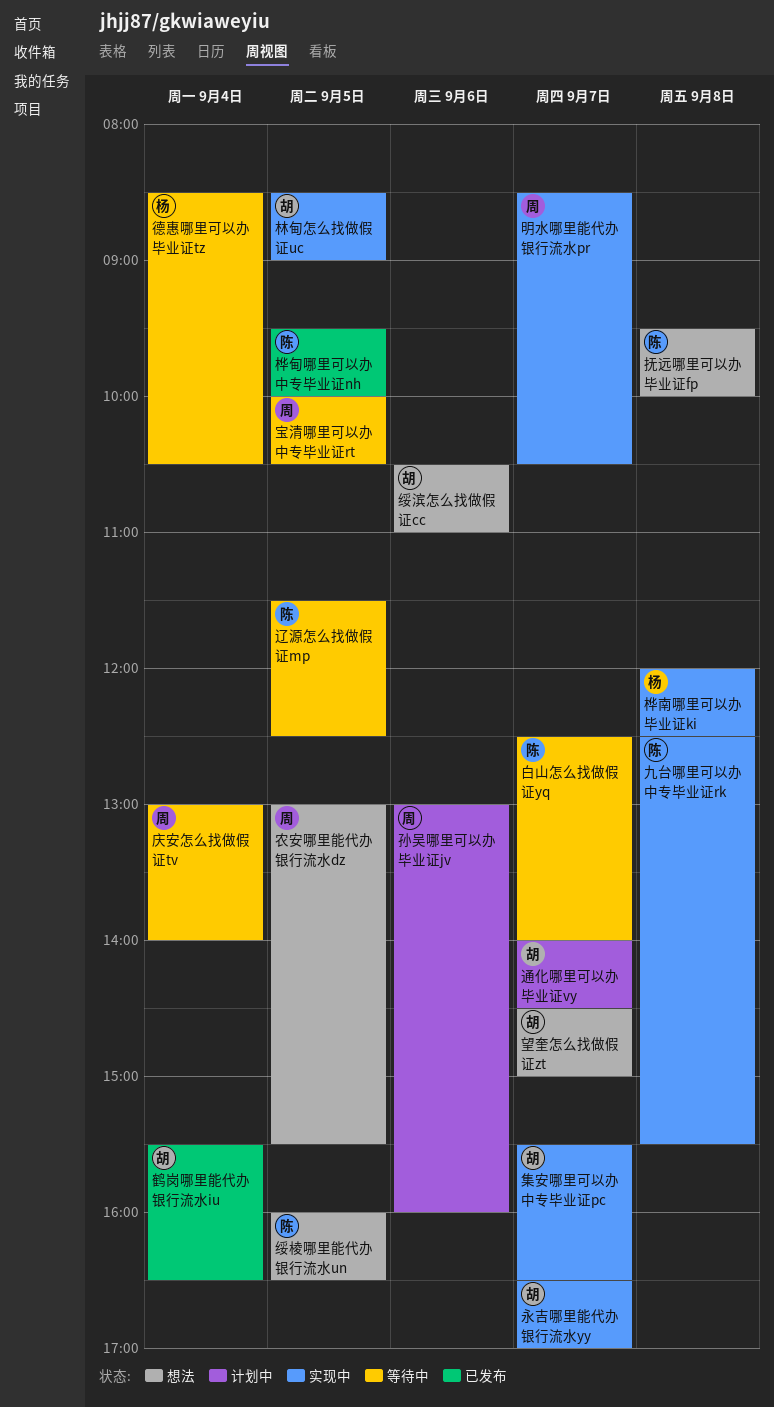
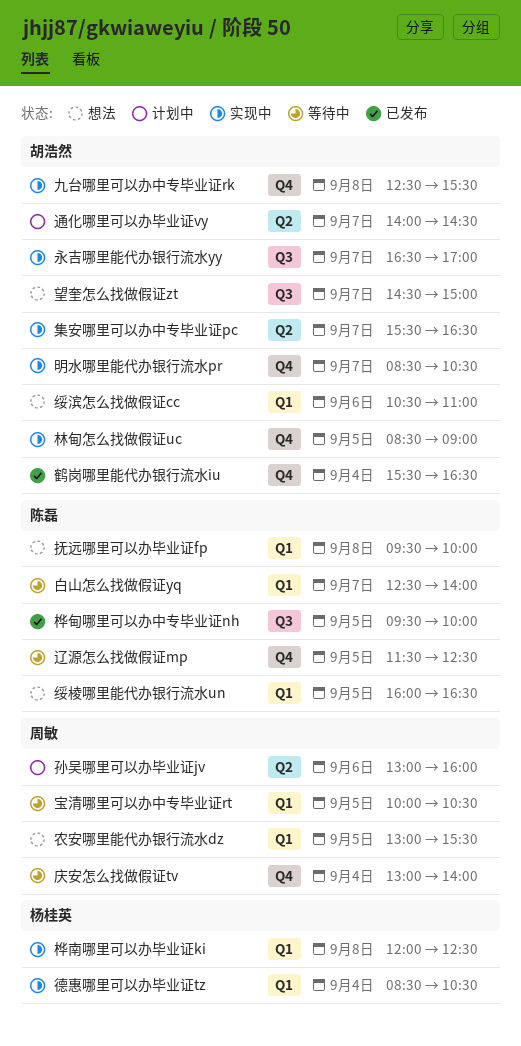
九台哪里可以办中专毕业证rk, owner: 陈磊 -> 胡浩然
德惠哪里可以办毕业证tz, status: 等待中 -> 实现中
明水哪里能代办银行流水pr, owner: 周敏 -> 胡浩然

